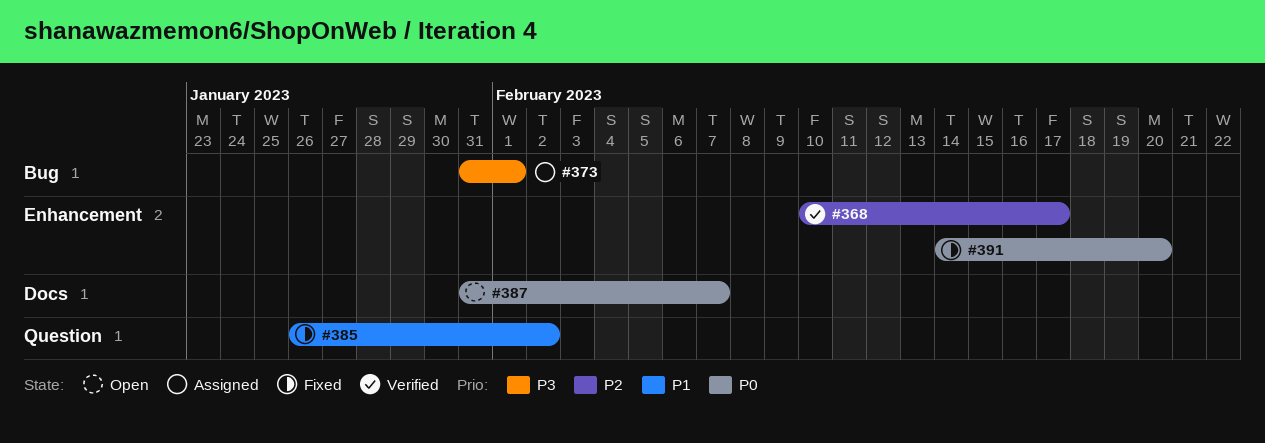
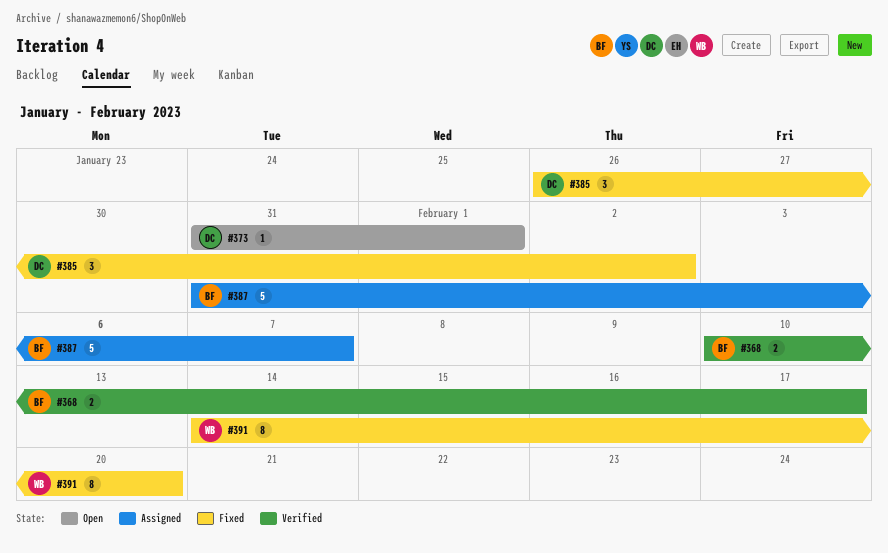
#373, status: Assigned -> Open
#387, status: Open -> Assigned

